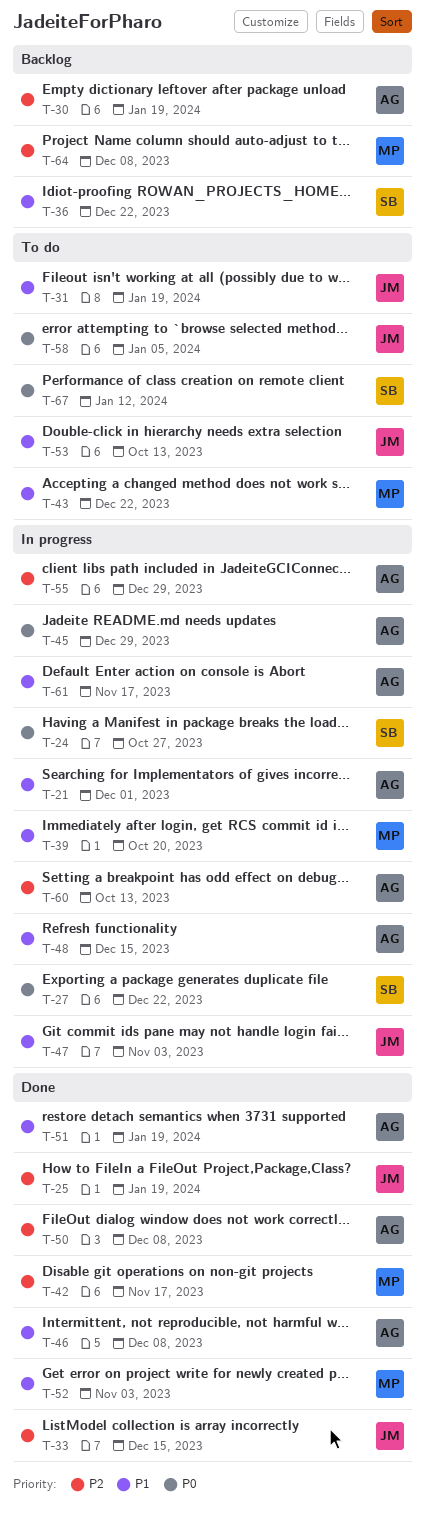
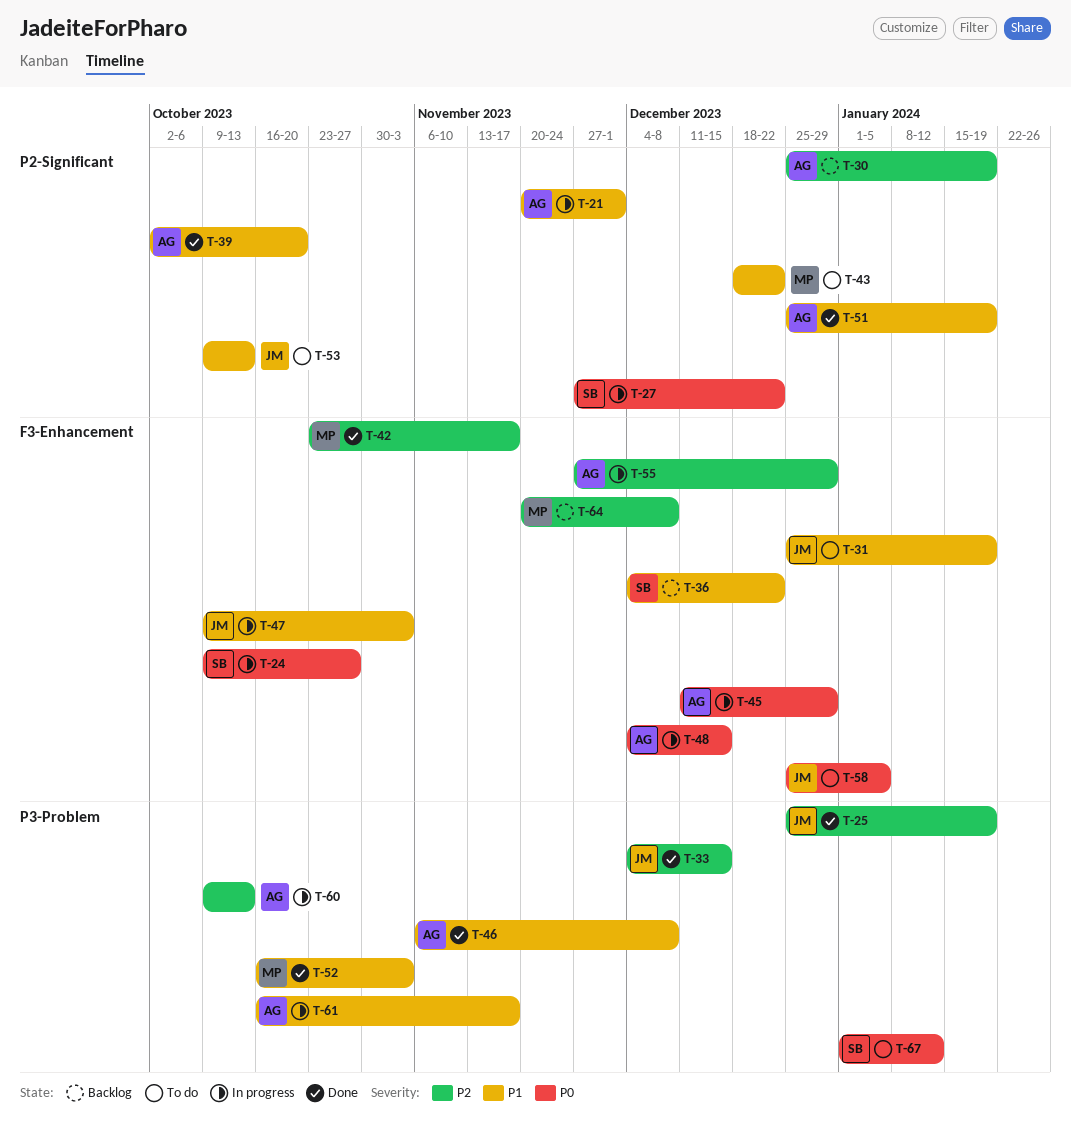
T-39, status: In progress -> Done
T-39, owner: MP -> AG
T-48, priority: P1 -> P0
T-50: present -> none

